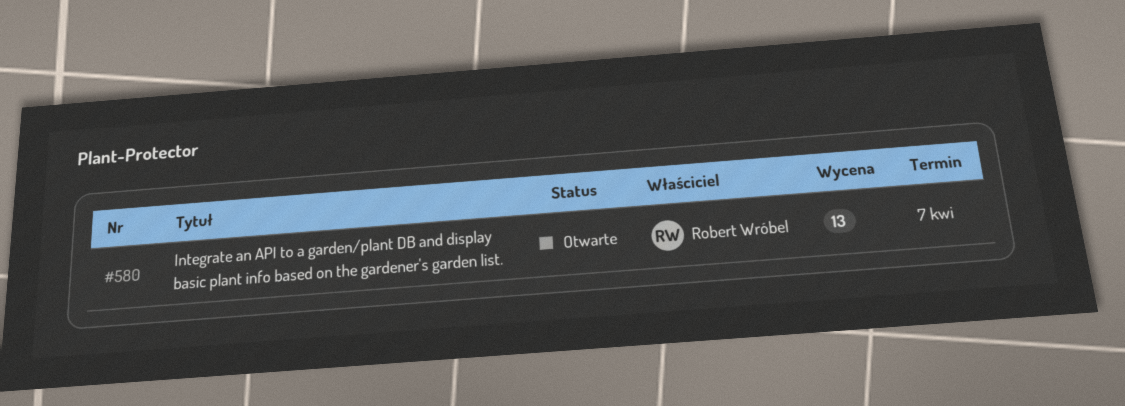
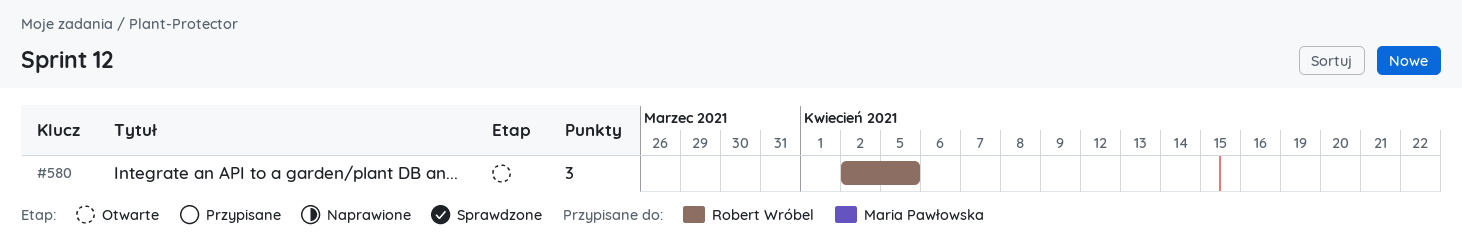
#580, estimate: 13 -> 3
#580, due: Apr 7 -> Apr 5

